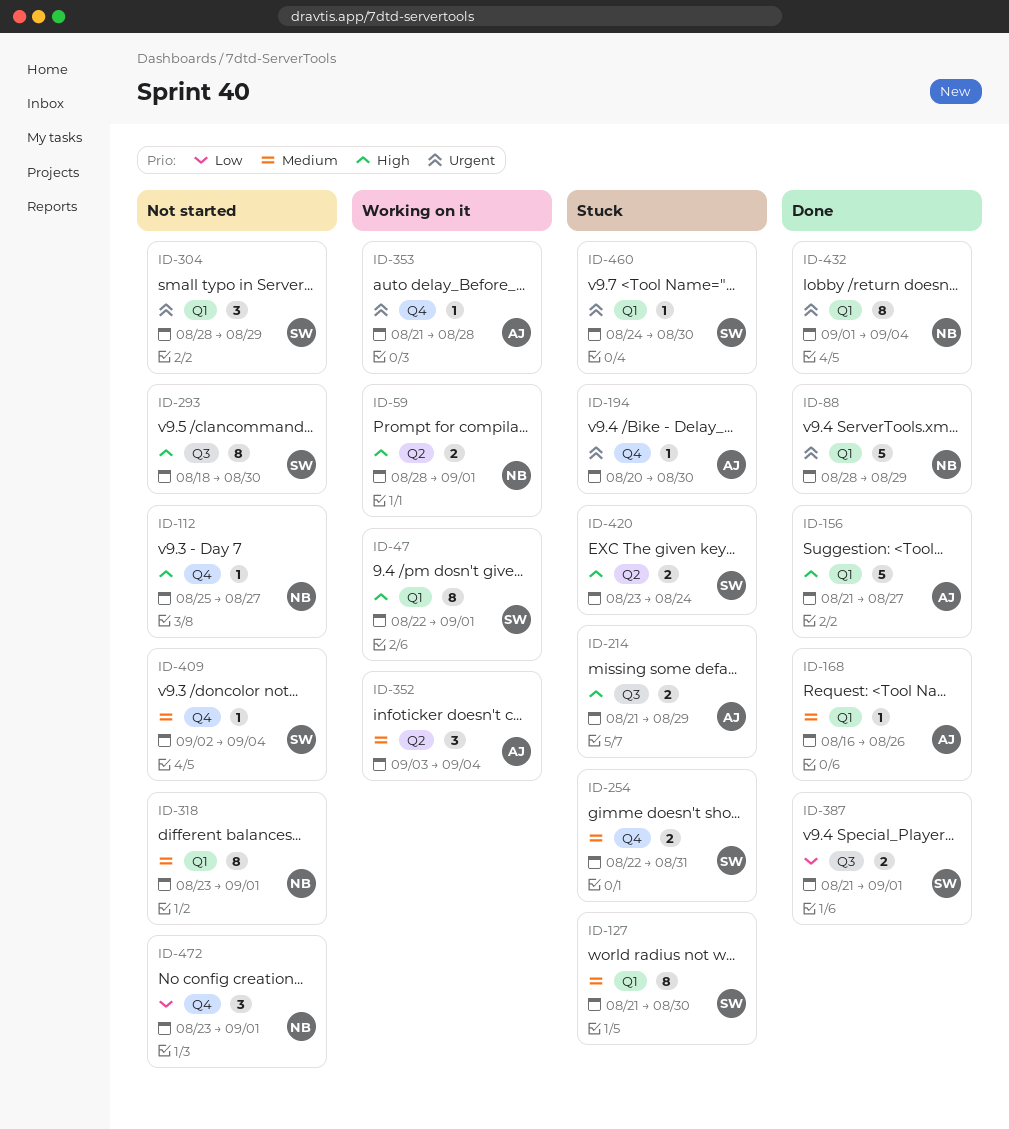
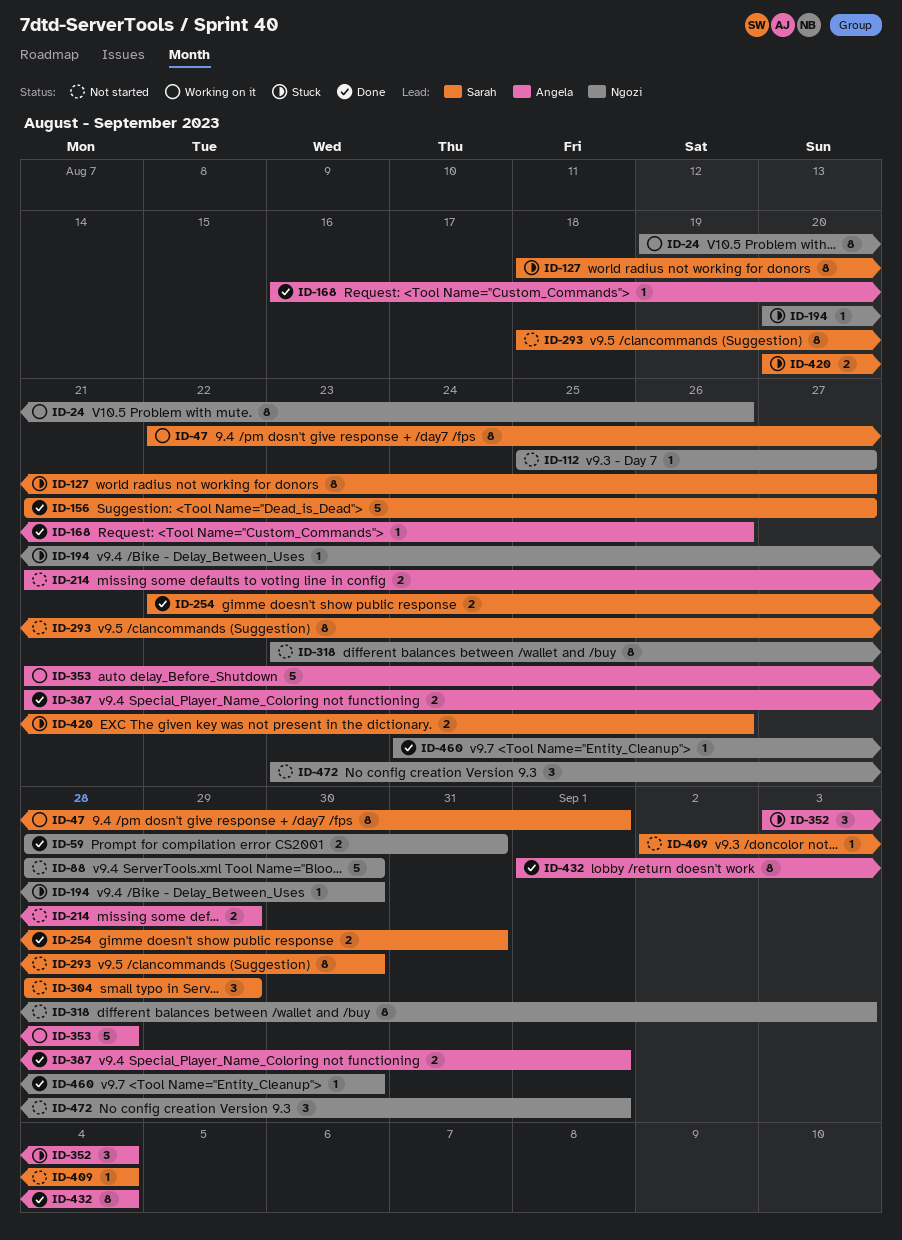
ID-24: none -> present
ID-59, status: Working on it -> Done
ID-59, due: Sep 1 -> Aug 31
ID-88, status: Done -> Not started
ID-88, due: Aug 29 -> Aug 30
ID-127, start: Aug 21 -> Aug 18
ID-127, due: Aug 30 -> Aug 27
ID-156, owner: Angela -> Sarah
ID-194, owner: Angela -> Ngozi
ID-214, status: Stuck -> Not started
ID-254, status: Stuck -> Done
ID-318, due: Sep 1 -> Sep 3
ID-352, status: Working on it -> Stuck
ID-353, estimate: 1 -> 5
ID-387, owner: Sarah -> Angela
ID-420, start: Aug 23 -> Aug 20
ID-420, due: Aug 24 -> Aug 26
ID-432, owner: Ngozi -> Angela
ID-460, status: Stuck -> Done
ID-460, owner: Sarah -> Ngozi

